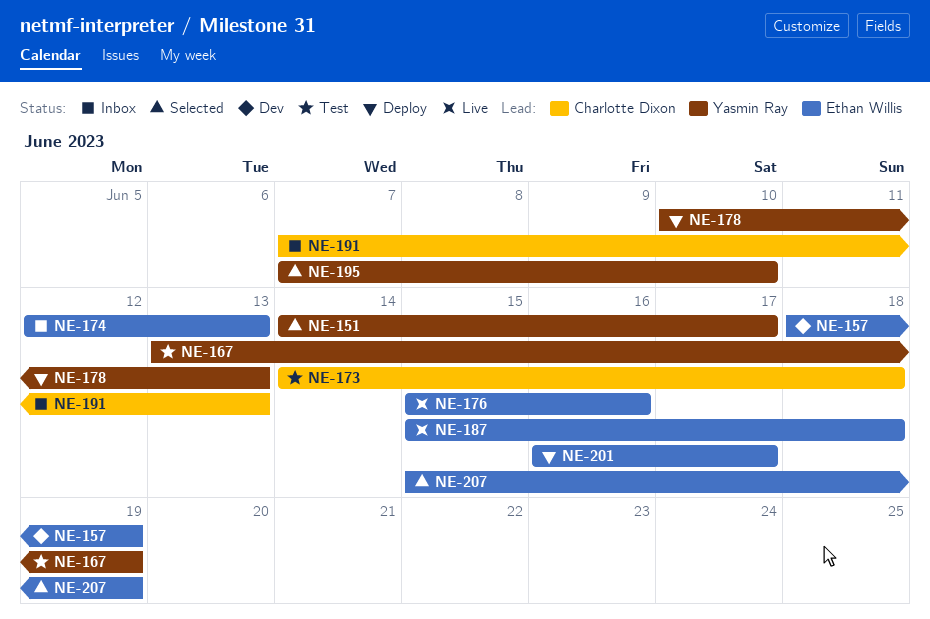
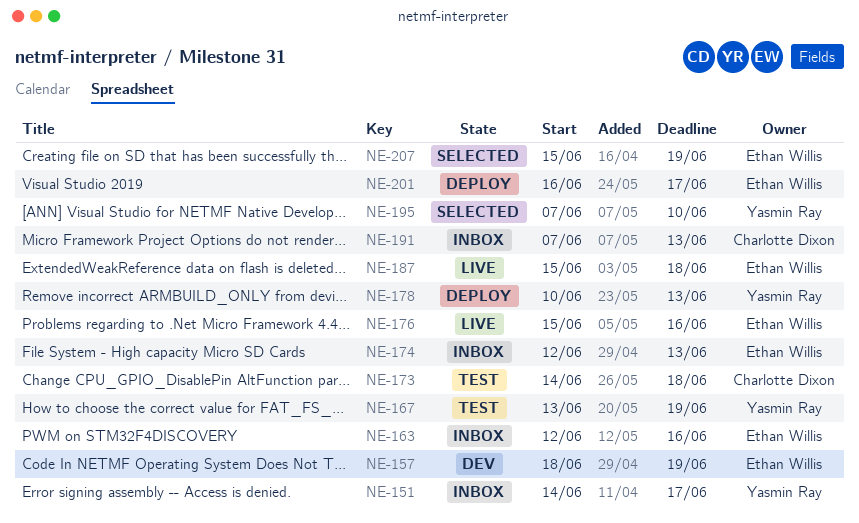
NE-151, status: Selected -> Inbox
NE-163: none -> present

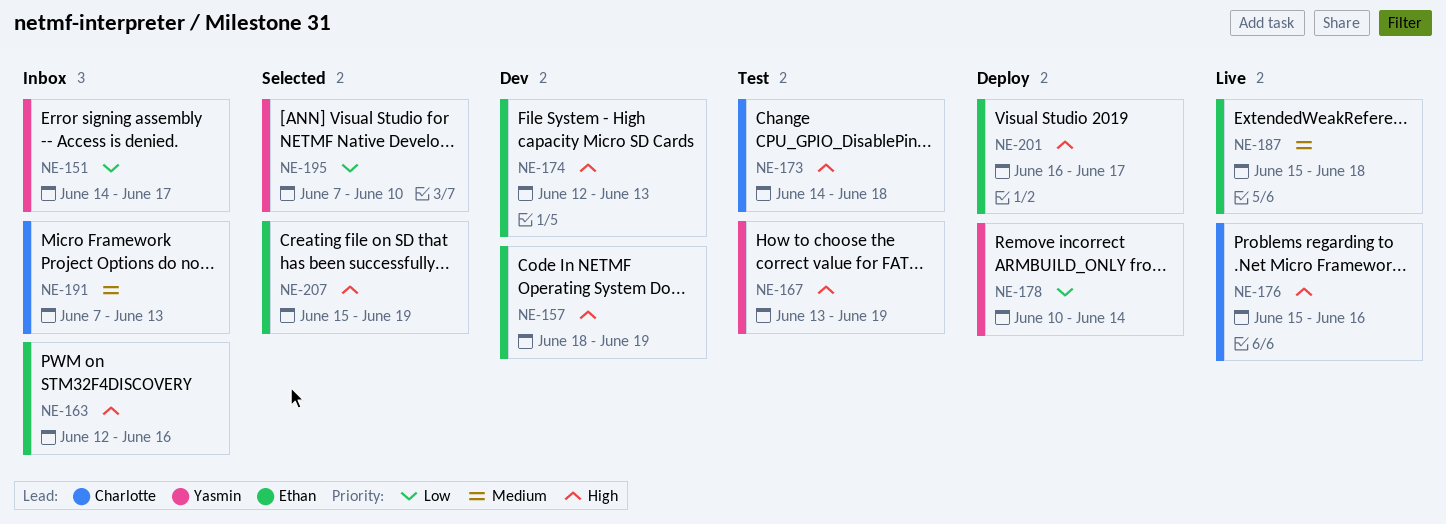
NE-174, status: Inbox -> Dev
NE-176, owner: Ethan Willis -> Charlotte Dixon
NE-178, due: Jun 13 -> Jun 14

